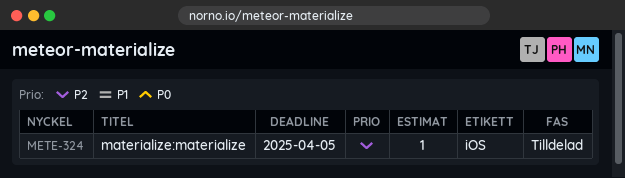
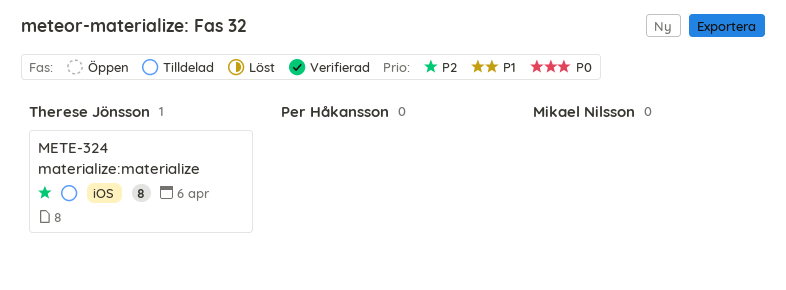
METE-324, estimate: 1 -> 8
METE-324, due: Apr 5 -> Apr 6

